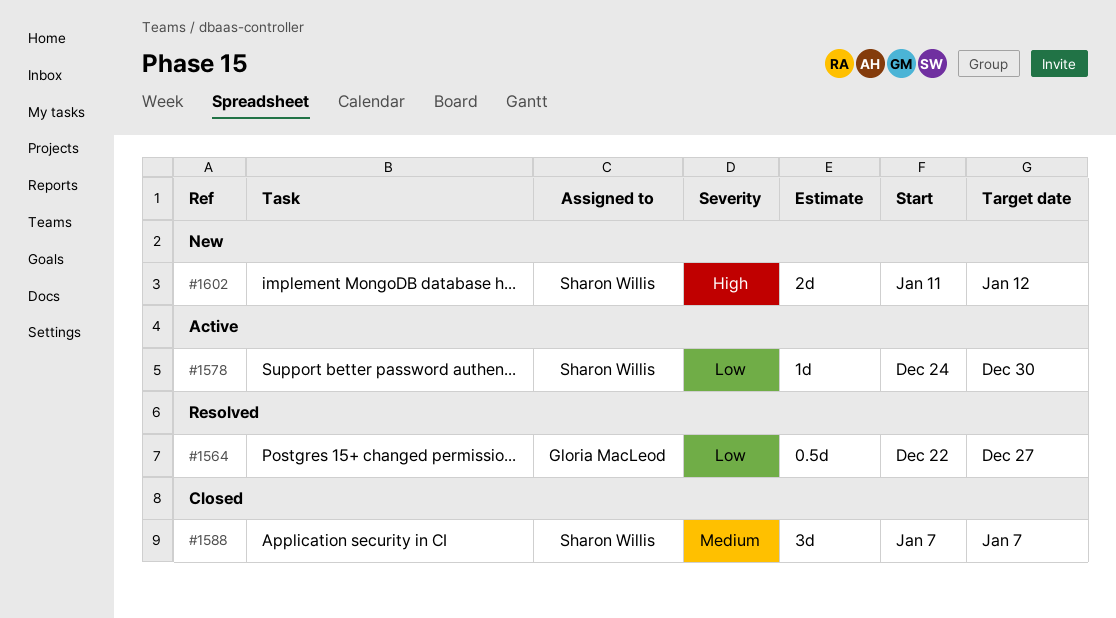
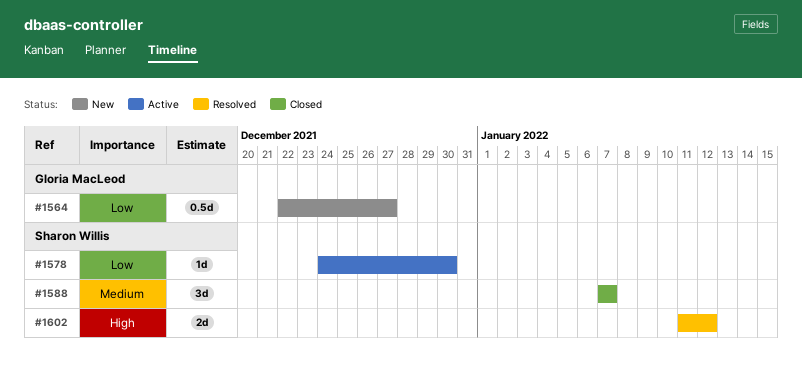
#1564, status: Resolved -> New
#1602, status: New -> Resolved

